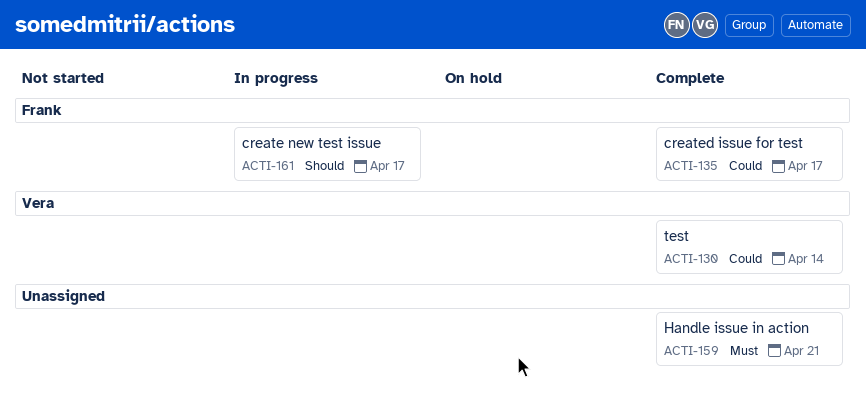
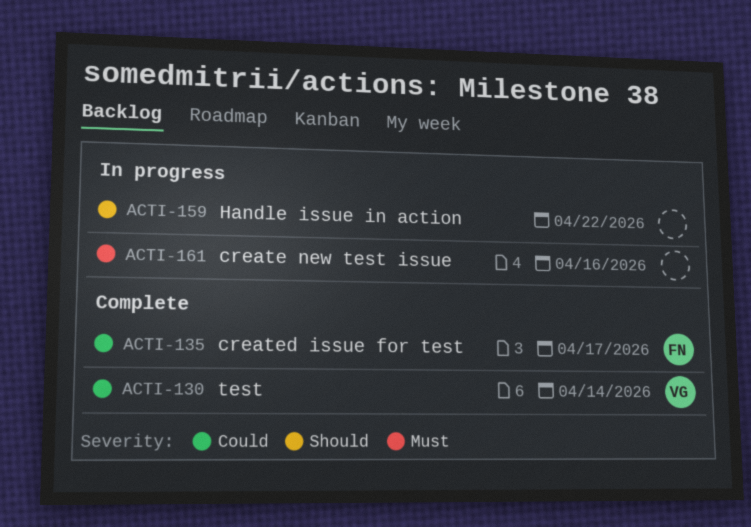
ACTI-159, status: Complete -> In progress
ACTI-159, priority: Must -> Should
ACTI-159, due: Apr 21 -> Apr 22
ACTI-161, owner: Frank -> none
ACTI-161, priority: Should -> Must
ACTI-161, due: Apr 17 -> Apr 16

